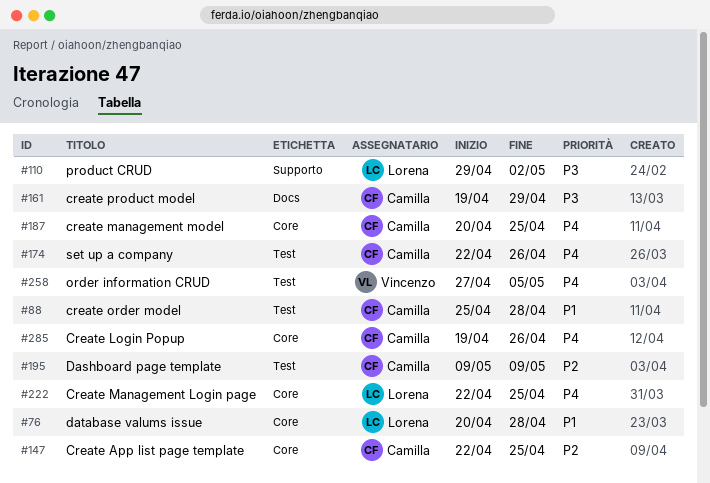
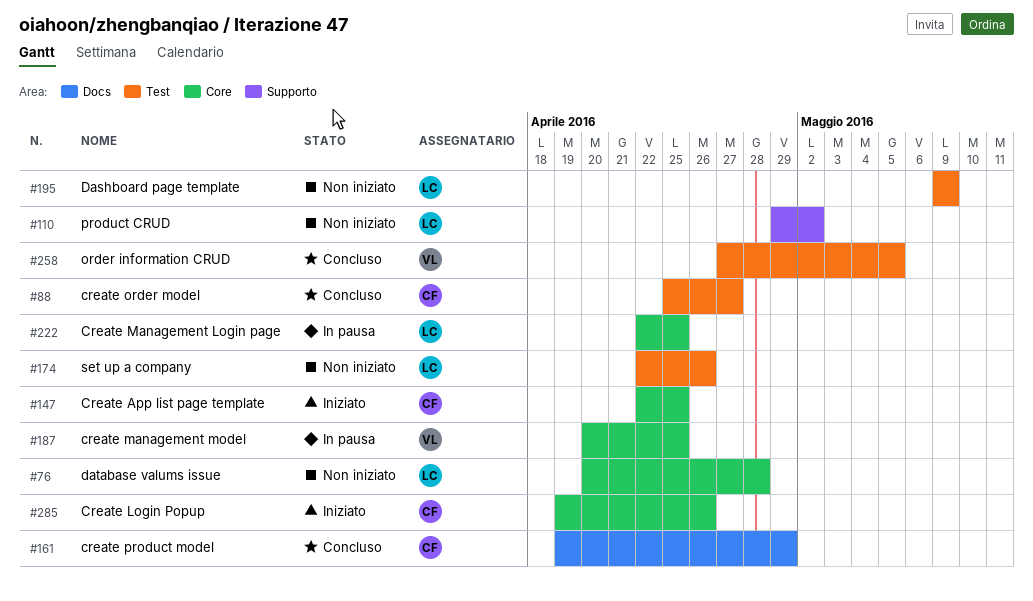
#88, due: Apr 28 -> Apr 27
#174, owner: Camilla -> Lorena
#187, owner: Camilla -> Vincenzo
#195, owner: Camilla -> Lorena

